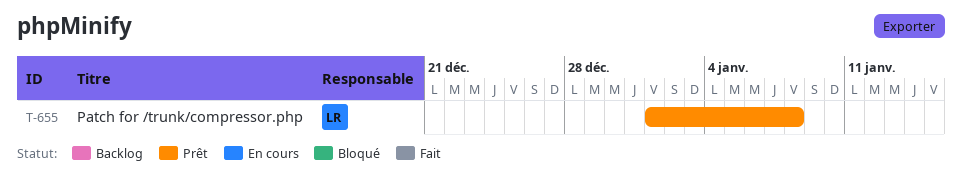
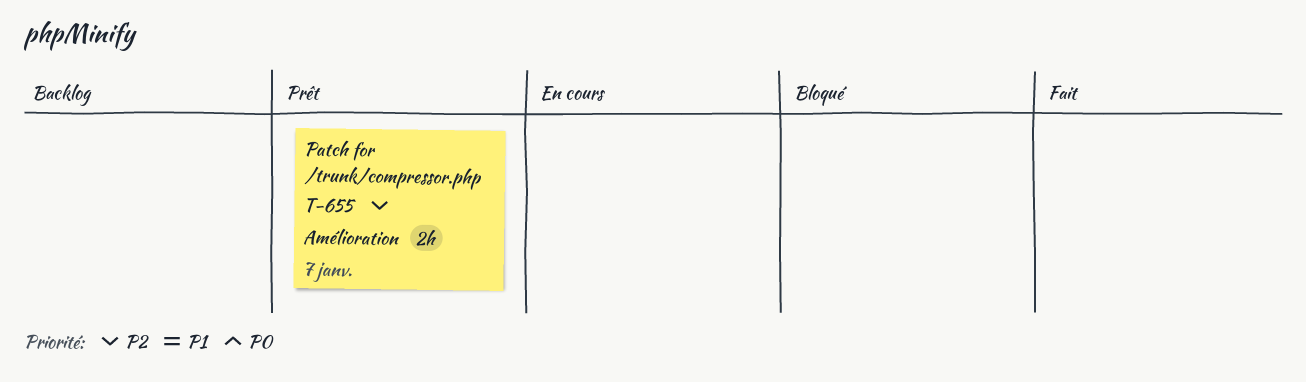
T-655, due: Jan 8 -> Jan 7

